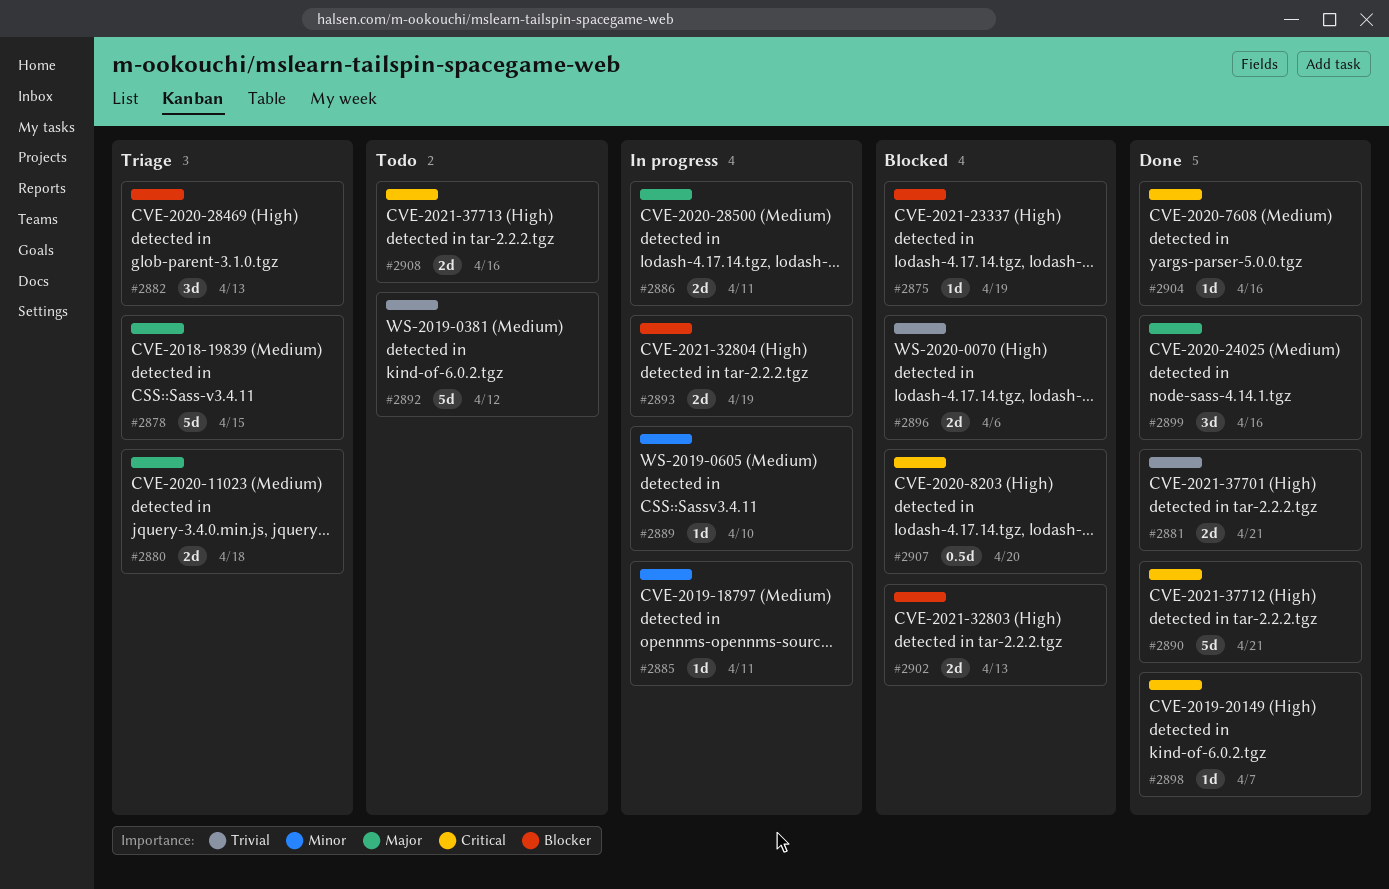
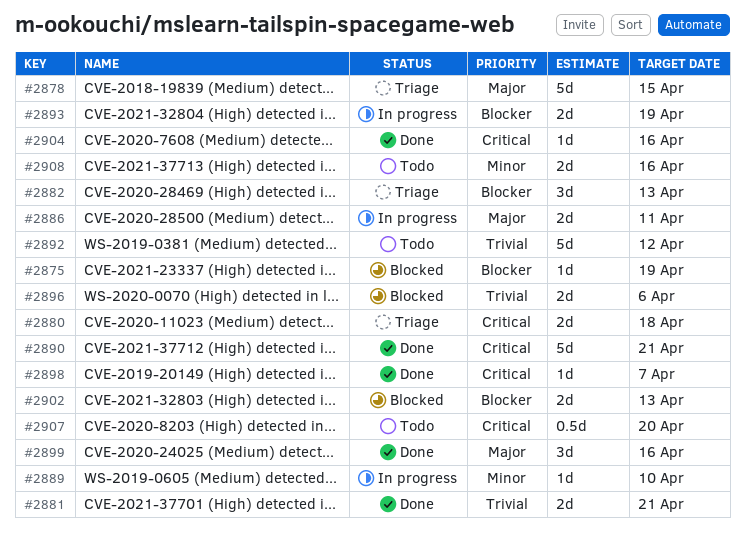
#2880, priority: Major -> Critical
#2885: present -> none
#2907, status: Blocked -> Todo
#2908, priority: Critical -> Minor

